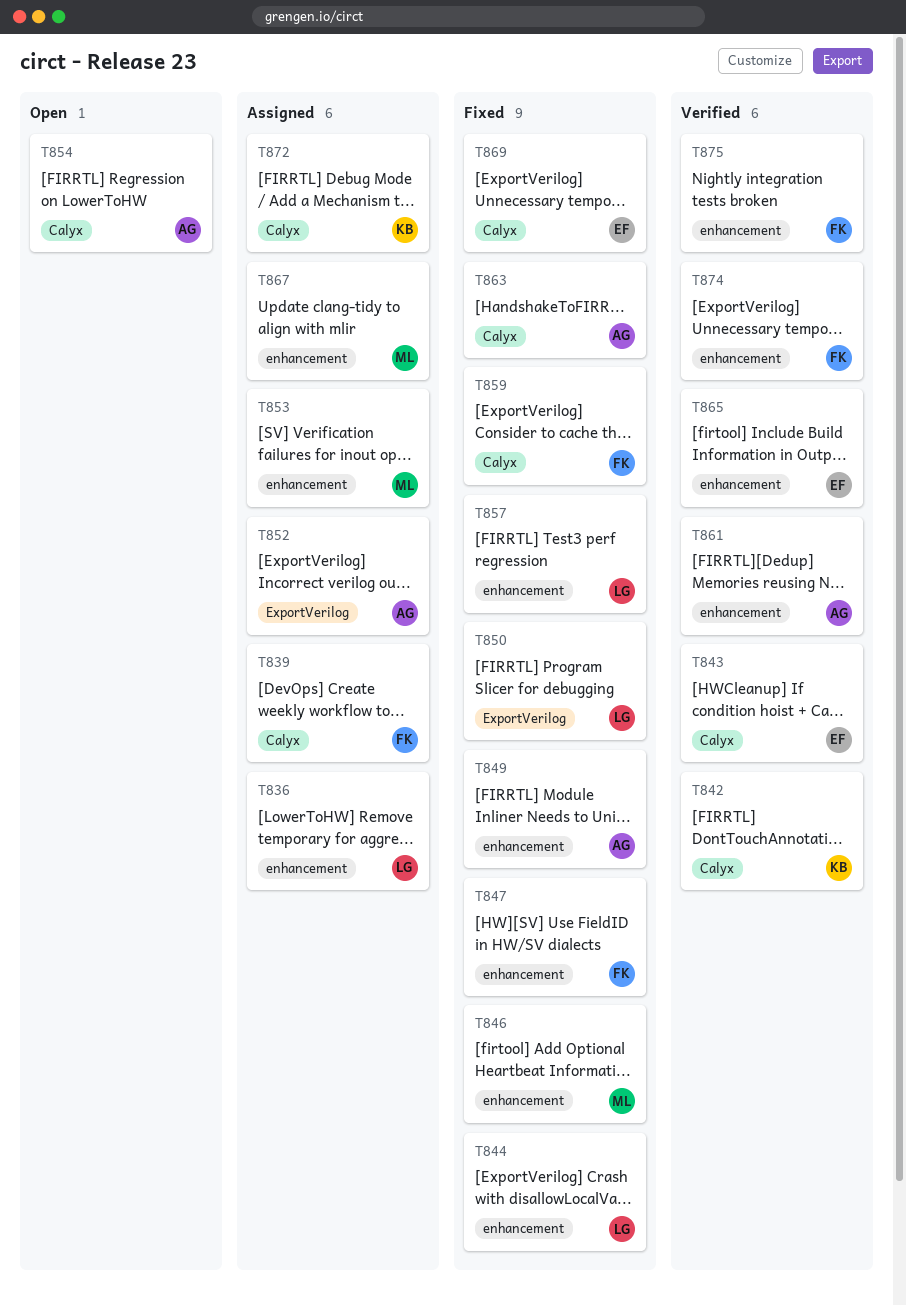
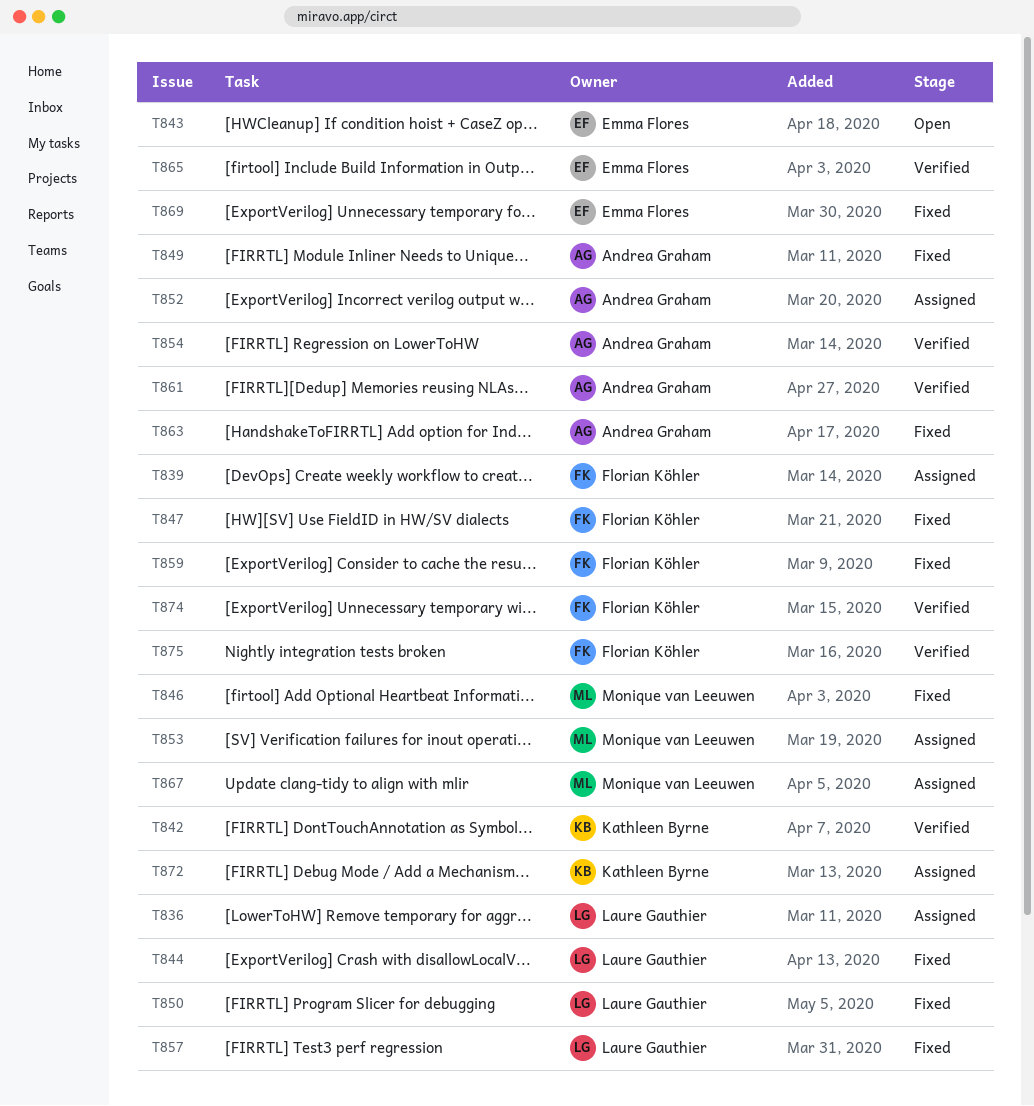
T843, status: Verified -> Open
T854, status: Open -> Verified

